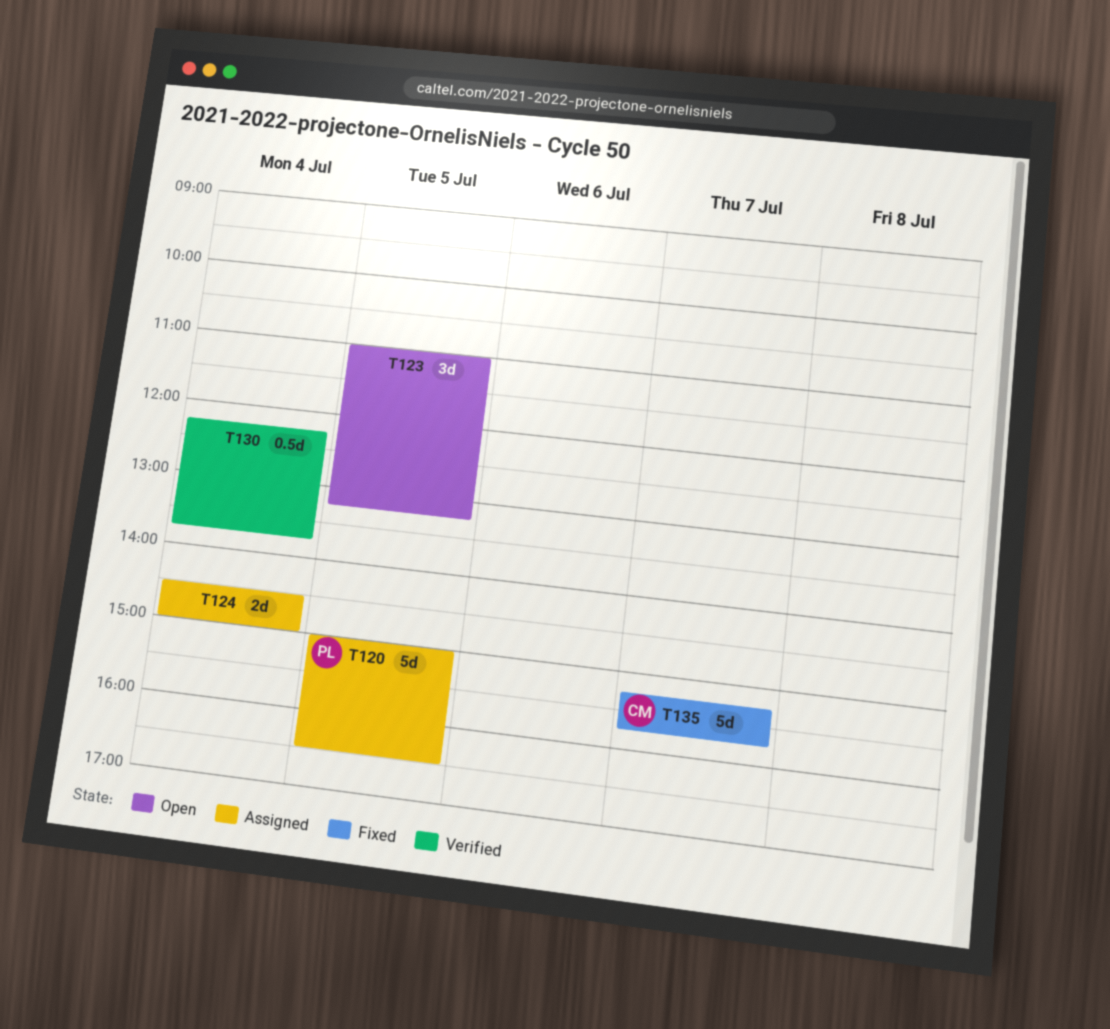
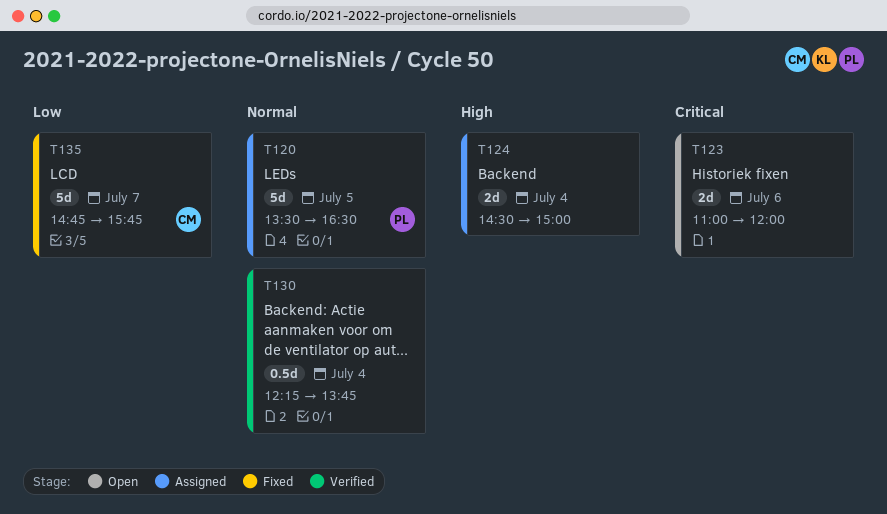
T120, begins: 15:00 -> 13:30
T123, estimate: 3d -> 2d
T123, day: Jul 5 -> Jul 6
T123, ends: 13:15 -> 12:00
T135, begins: 15:15 -> 14:45

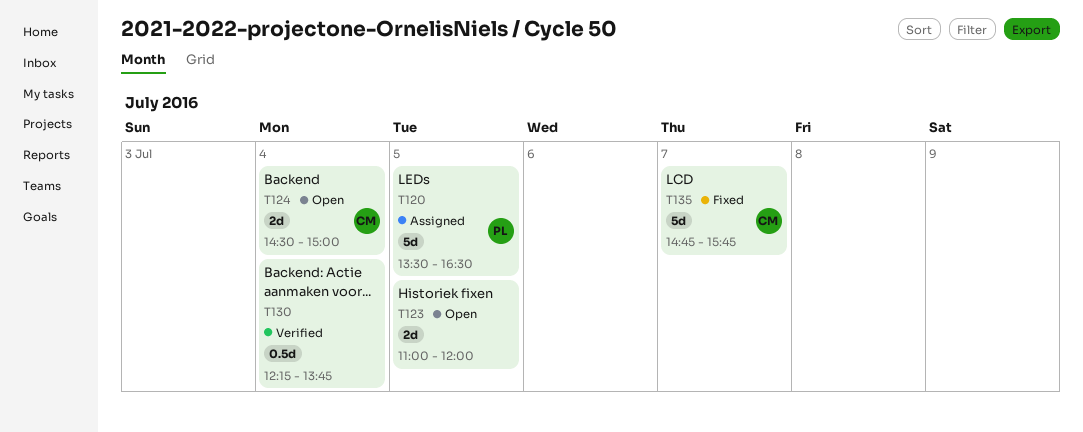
T123, day: Jul 6 -> Jul 5
T124, status: Assigned -> Open
T124, owner: none -> CM

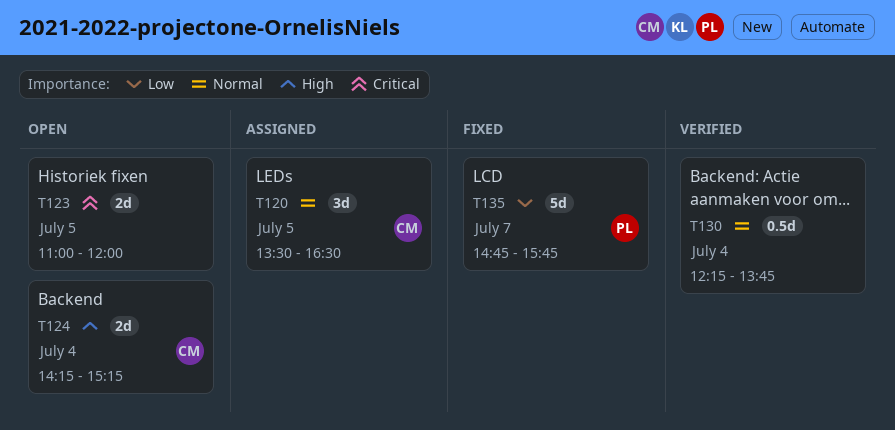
T120, owner: PL -> CM
T120, estimate: 5d -> 3d
T124, begins: 14:30 -> 14:15
T124, ends: 15:00 -> 15:15
T135, owner: CM -> PL

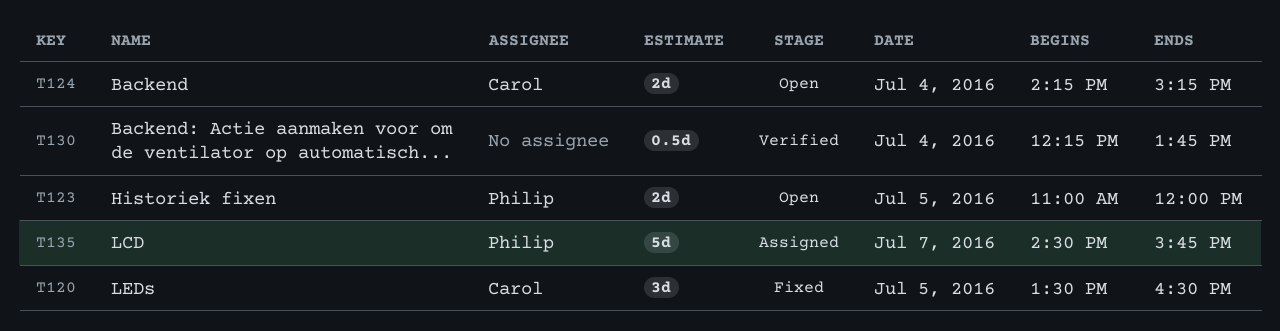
T120, status: Assigned -> Fixed
T123, owner: none -> Philip
T135, status: Fixed -> Assigned
T135, begins: 14:45 -> 14:30

